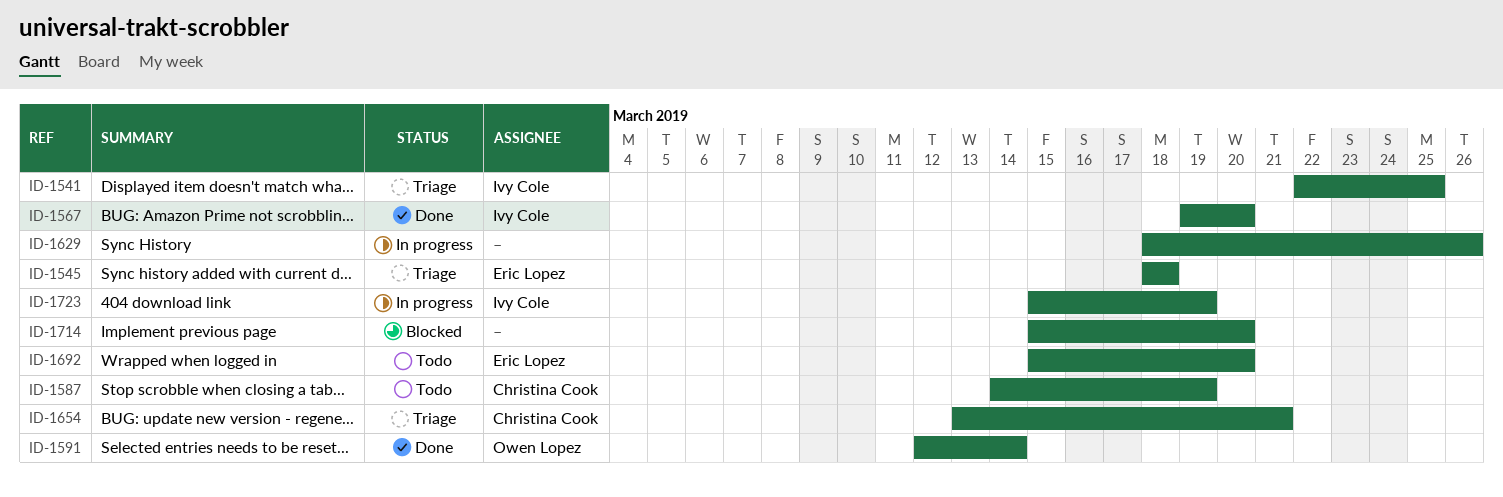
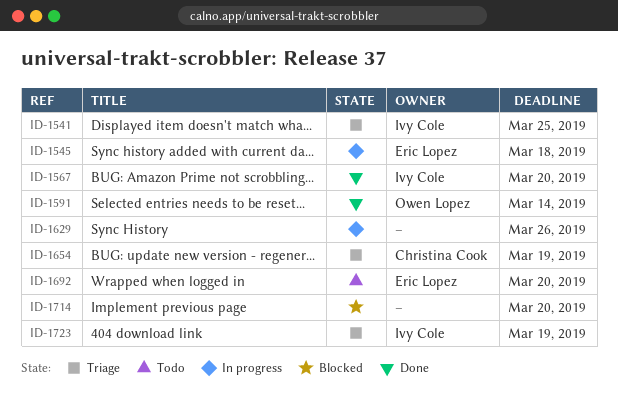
ID-1545, status: Triage -> In progress
ID-1587: present -> none
ID-1654, due: Mar 21 -> Mar 19
ID-1723, status: In progress -> Triage

